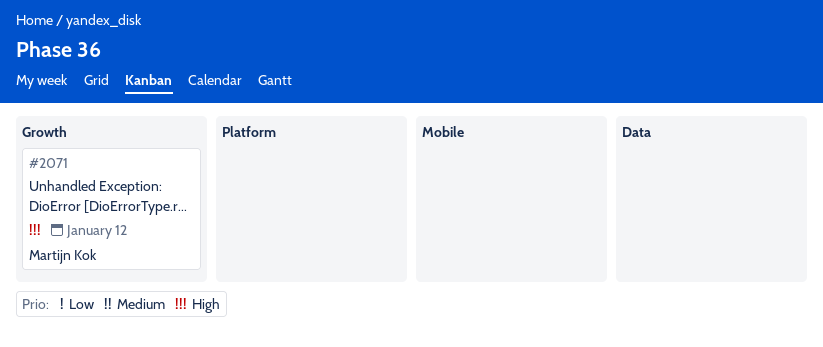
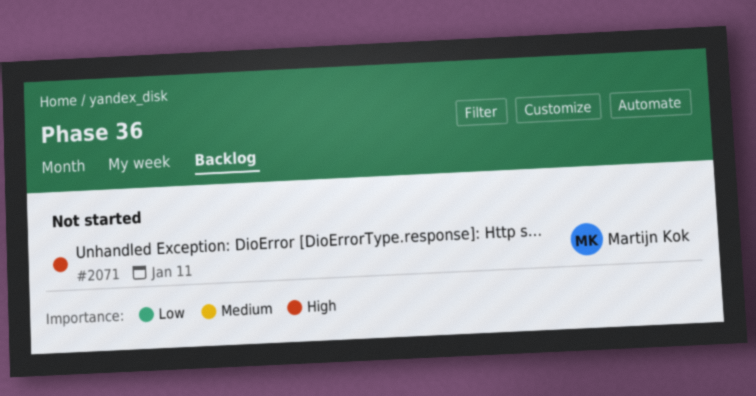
#2071, due: Jan 12 -> Jan 11

